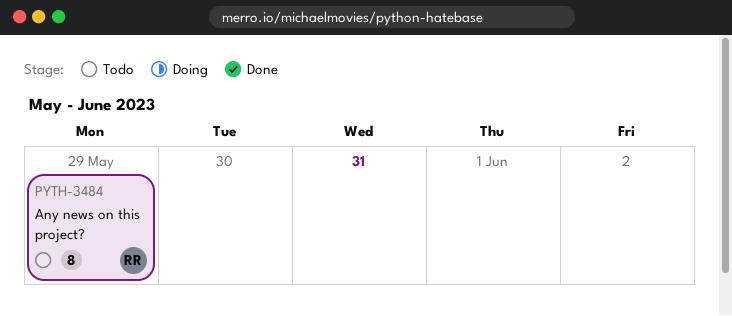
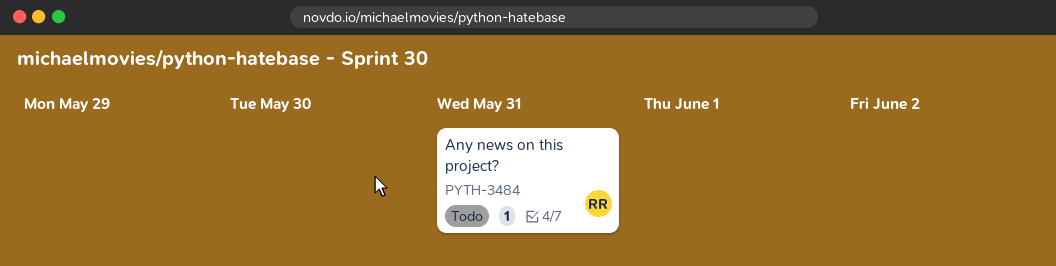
PYTH-3484, estimate: 8 -> 1
PYTH-3484, due: May 29 -> May 31

